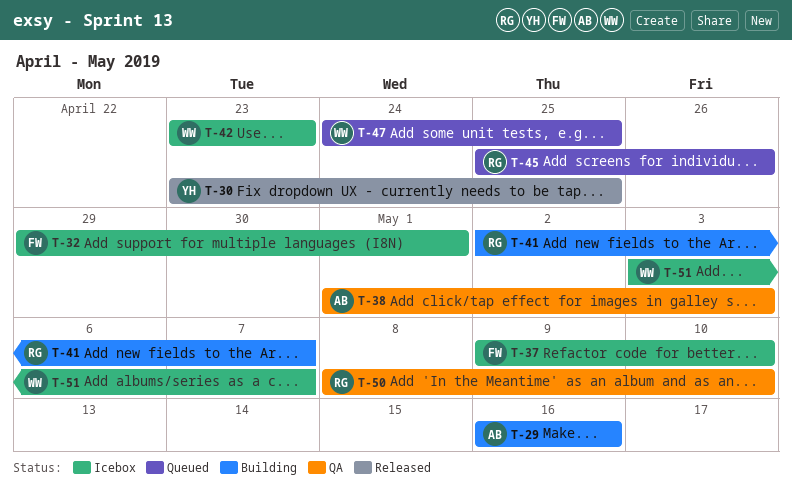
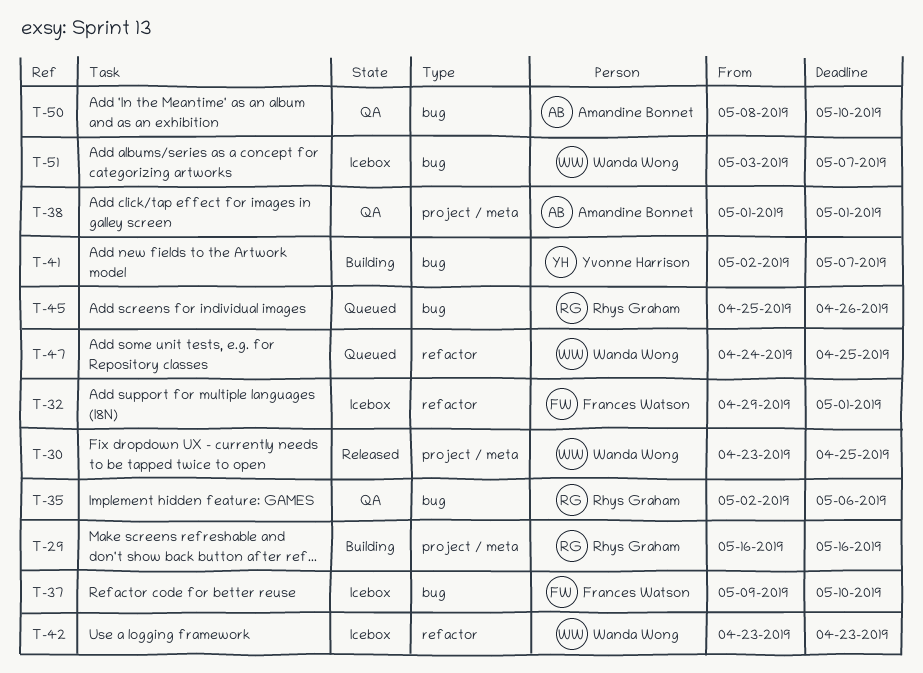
T-29, owner: Amandine Bonnet -> Rhys Graham
T-30, owner: Yvonne Harrison -> Wanda Wong
T-35: none -> present
T-38, due: May 3 -> May 1
T-41, owner: Rhys Graham -> Yvonne Harrison
T-50, owner: Rhys Graham -> Amandine Bonnet

